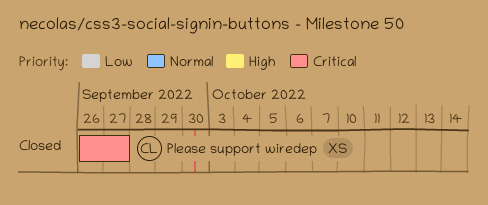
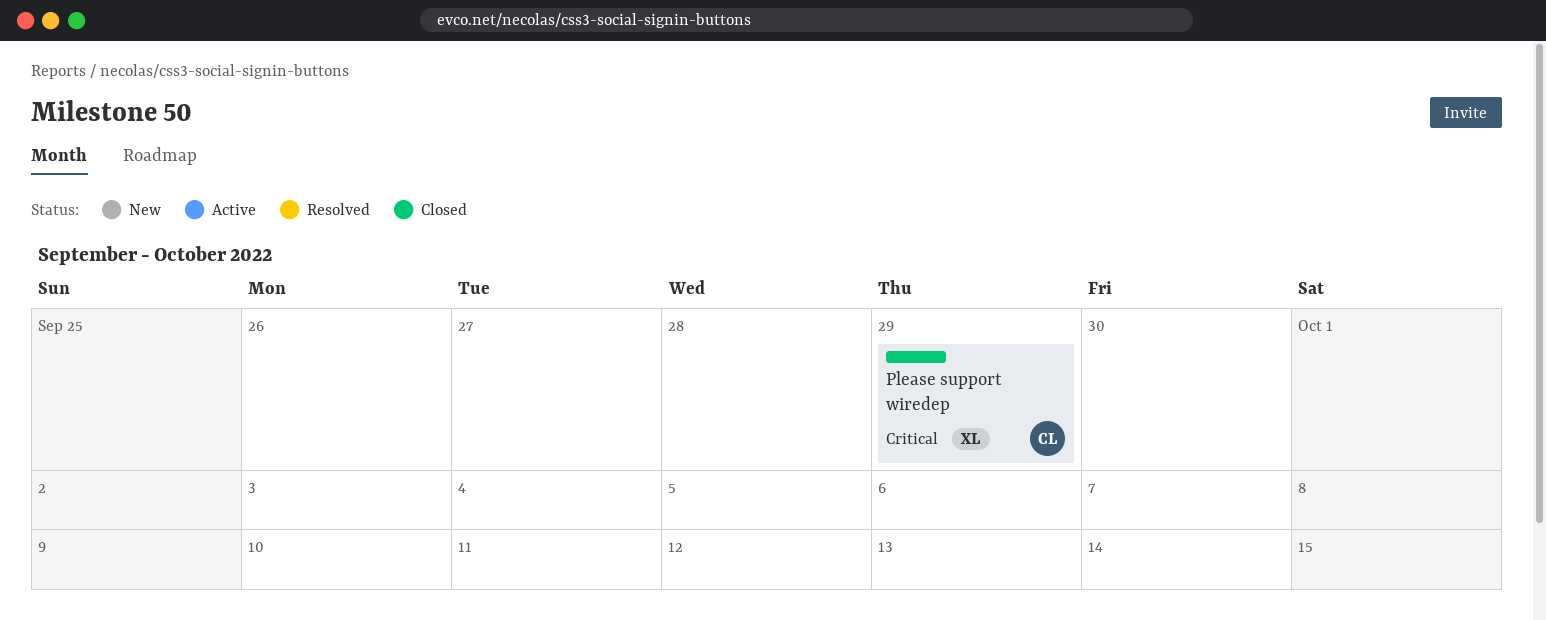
Please support wiredep, estimate: XS -> XL
Please support wiredep, due: Sep 27 -> Sep 29

